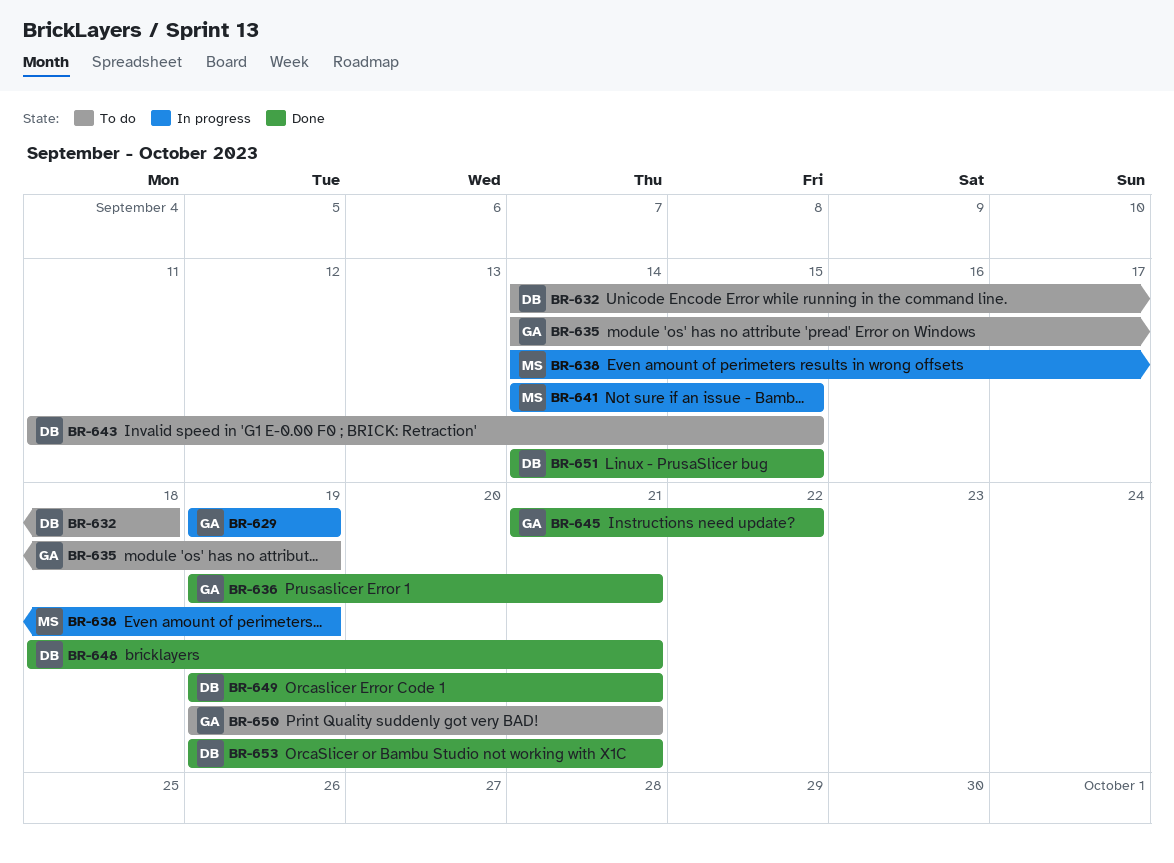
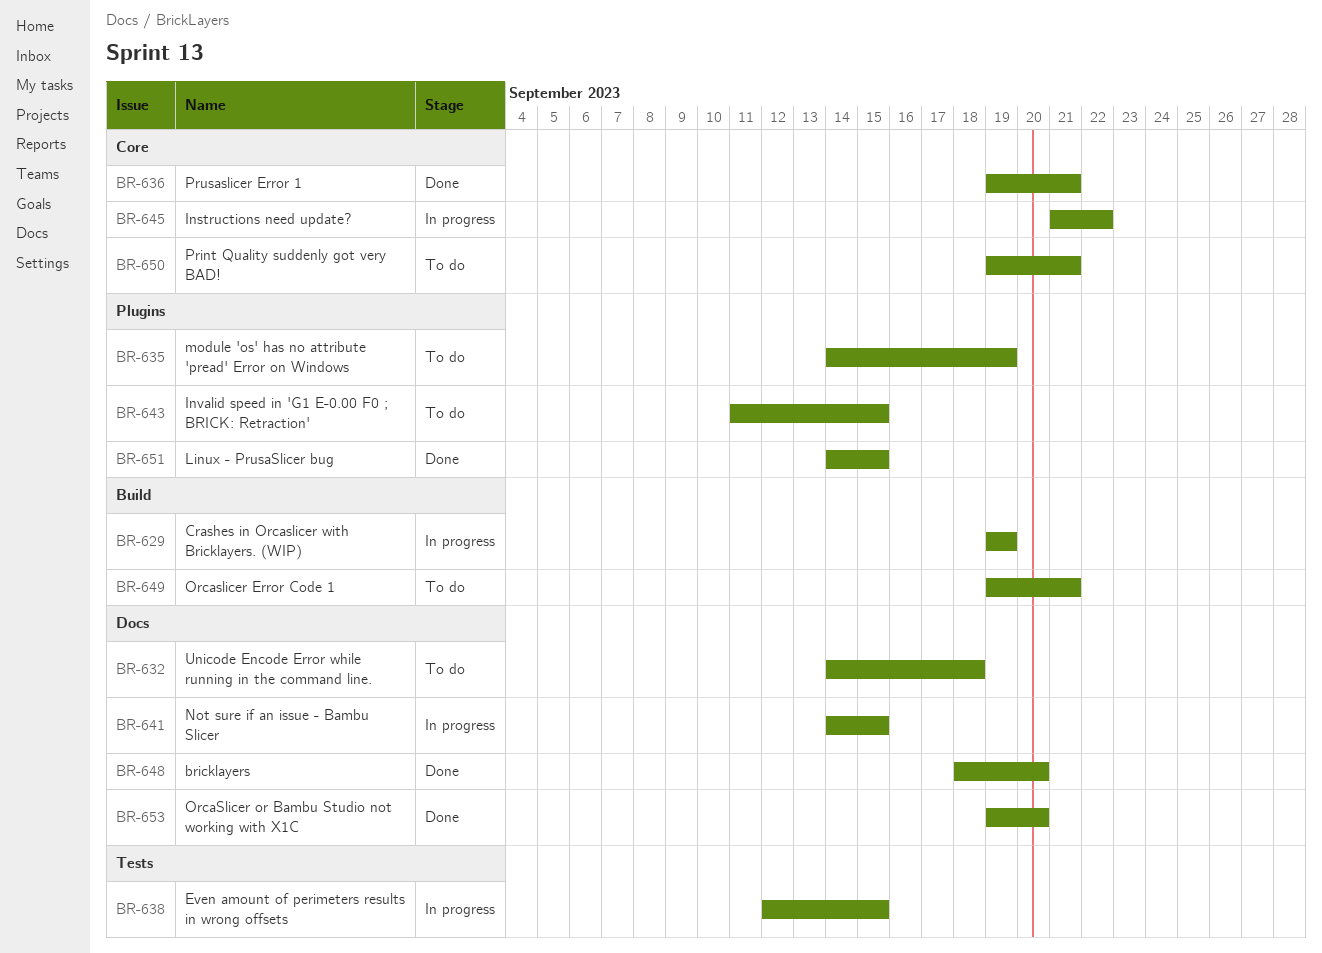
BR-638, start: Sep 14 -> Sep 12
BR-638, due: Sep 19 -> Sep 15
BR-645, status: Done -> In progress
BR-648, due: Sep 21 -> Sep 20
BR-649, status: Done -> To do
BR-653, due: Sep 21 -> Sep 20

